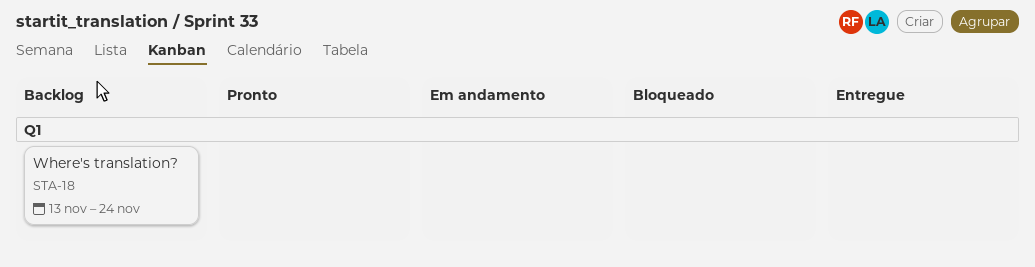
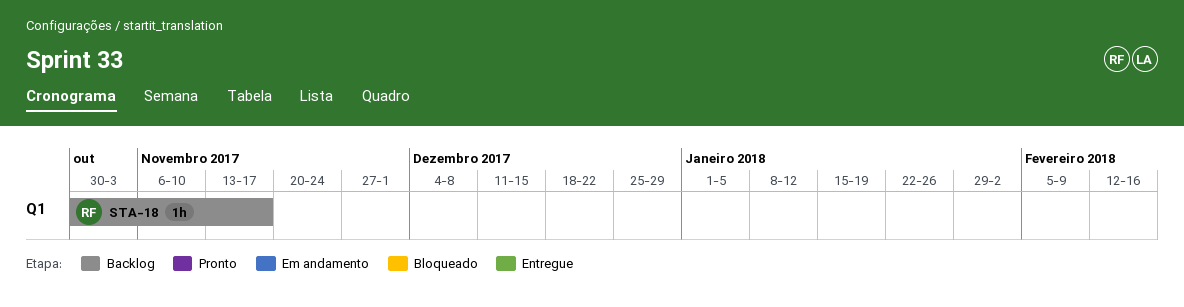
STA-18, start: Nov 13 -> Oct 30
STA-18, due: Nov 24 -> Nov 17

